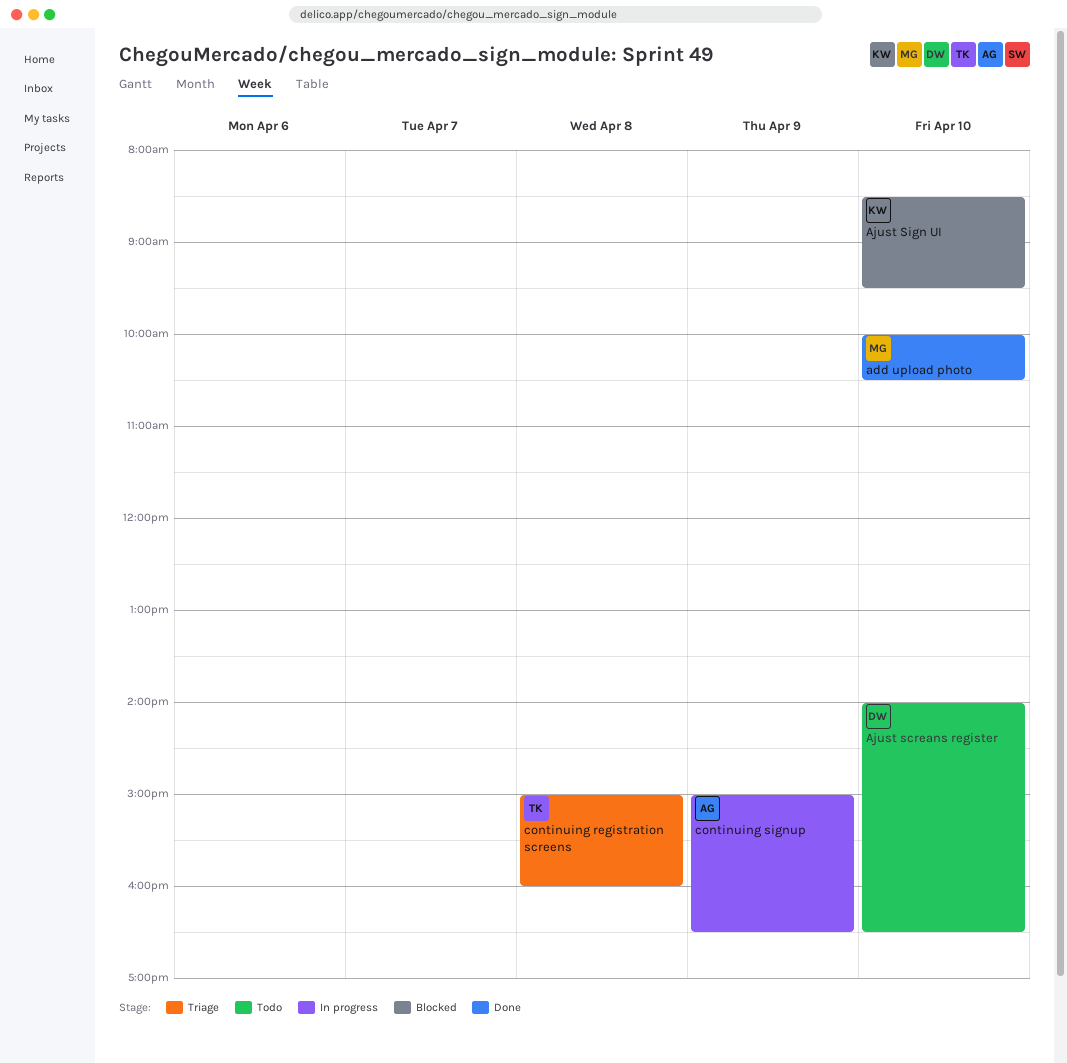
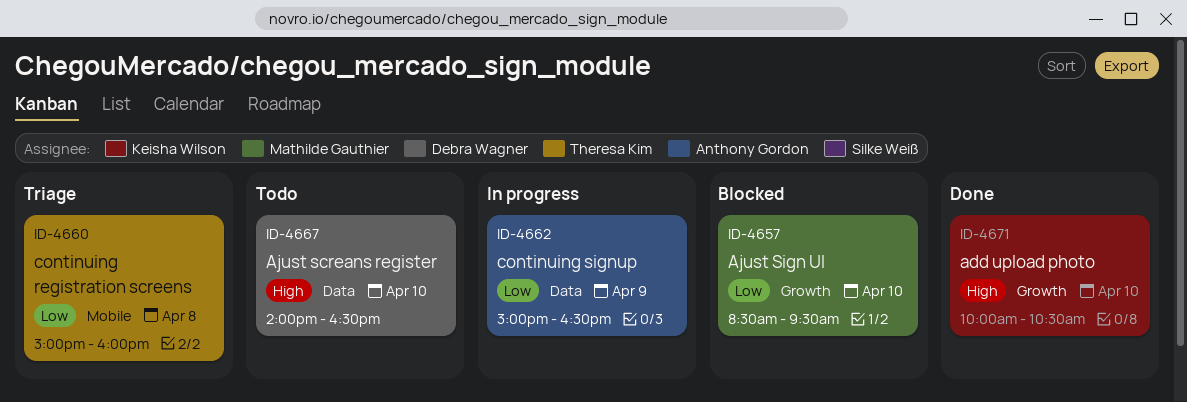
add upload photo, owner: Mathilde Gauthier -> Keisha Wilson
Ajust Sign UI, owner: Keisha Wilson -> Mathilde Gauthier

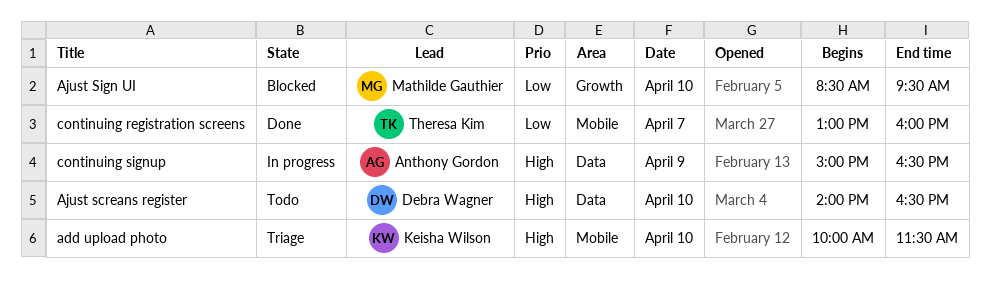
add upload photo, status: Done -> Triage
add upload photo, label: Growth -> Mobile
add upload photo, ends: 10:30 -> 11:30
continuing registration screens, status: Triage -> Done
continuing registration screens, day: Apr 8 -> Apr 7
continuing registration screens, begins: 15:00 -> 13:00
continuing signup, priority: Low -> High

